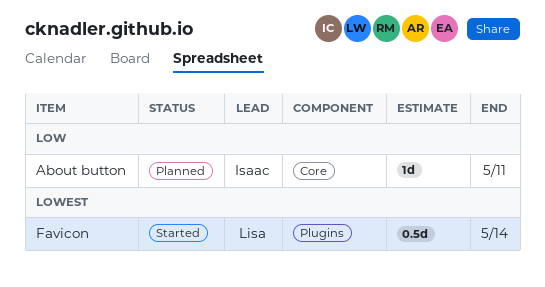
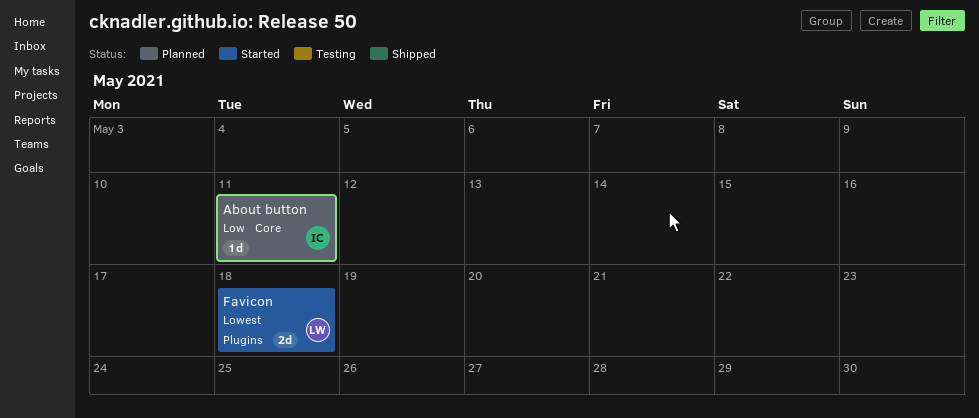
Favicon, estimate: 0.5d -> 2d
Favicon, due: May 14 -> May 18

